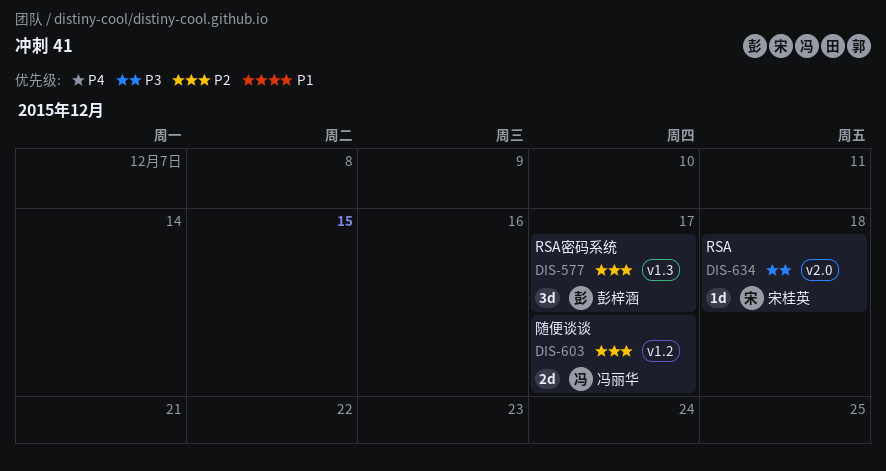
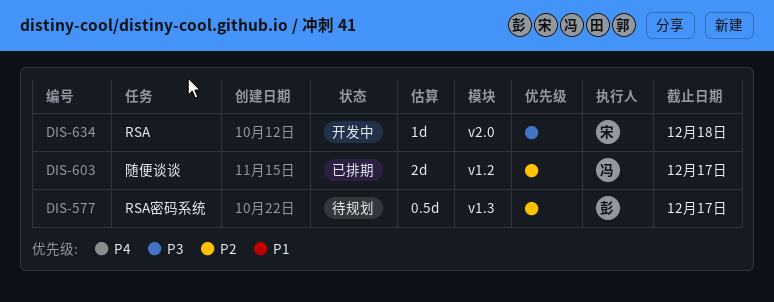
DIS-577, estimate: 3d -> 0.5d

